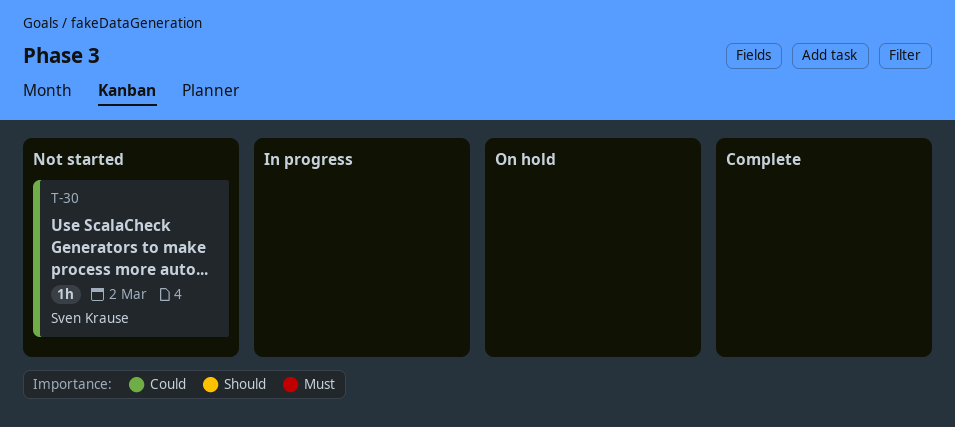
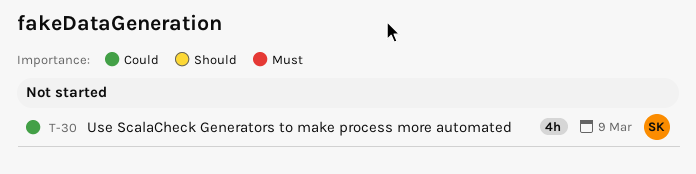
T-30, estimate: 1h -> 4h
T-30, due: Mar 2 -> Mar 9

